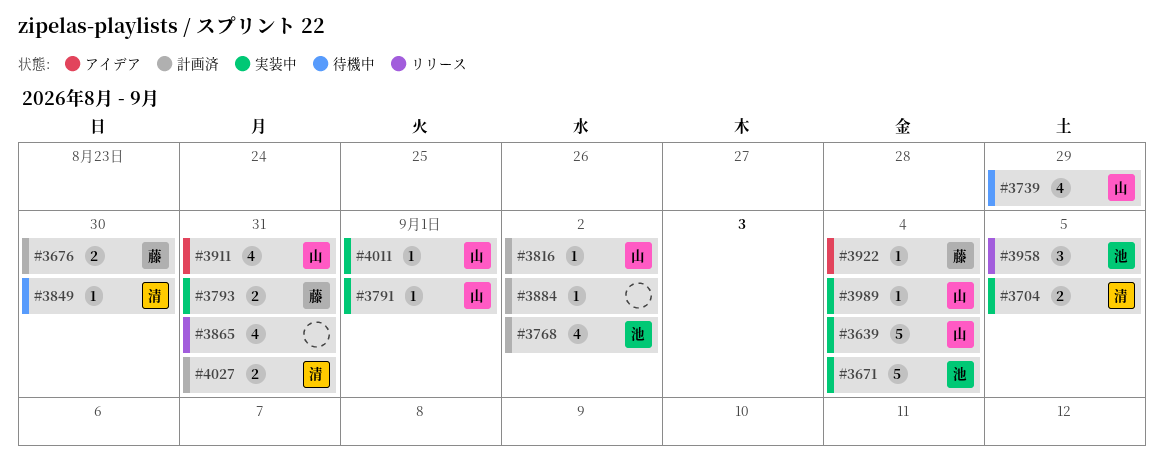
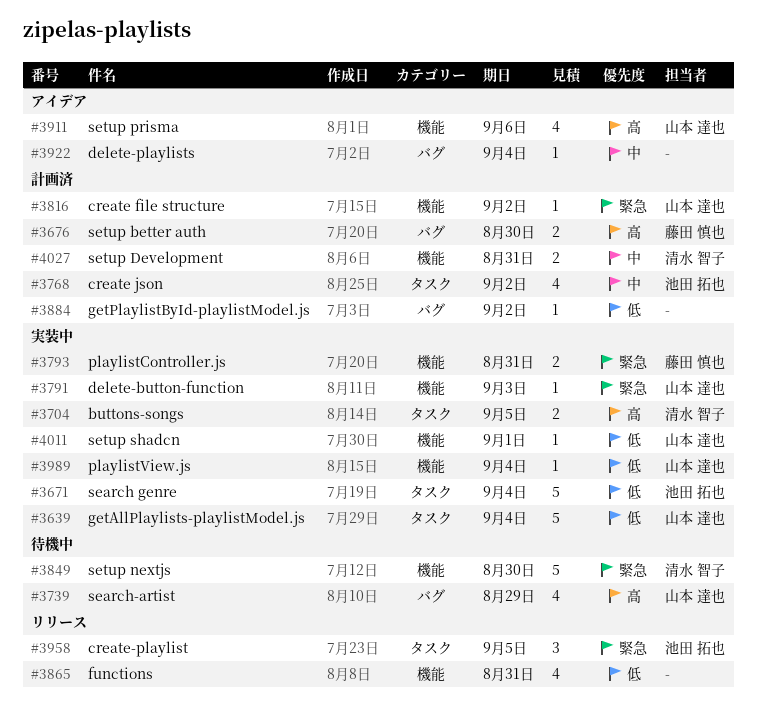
#3791, due: Sep 1 -> Sep 3
#3849, estimate: 1 -> 5
#3911, due: Aug 31 -> Sep 6
#3922, owner: 藤田 慎也 -> none

